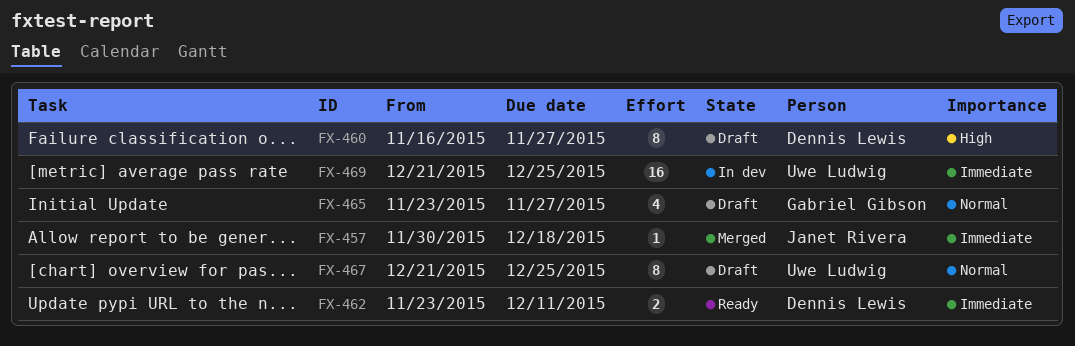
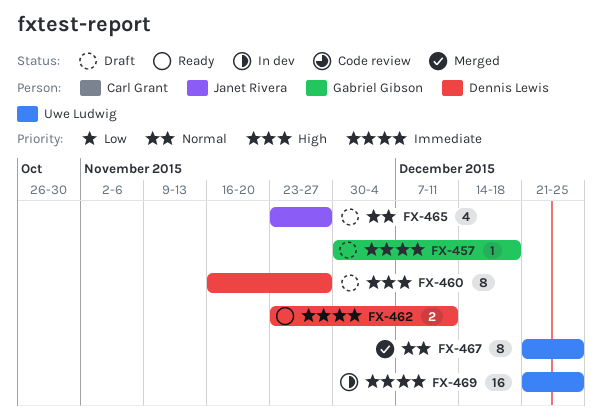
FX-457, status: Merged -> Draft
FX-457, owner: Janet Rivera -> Gabriel Gibson
FX-465, owner: Gabriel Gibson -> Janet Rivera
FX-467, status: Draft -> Merged

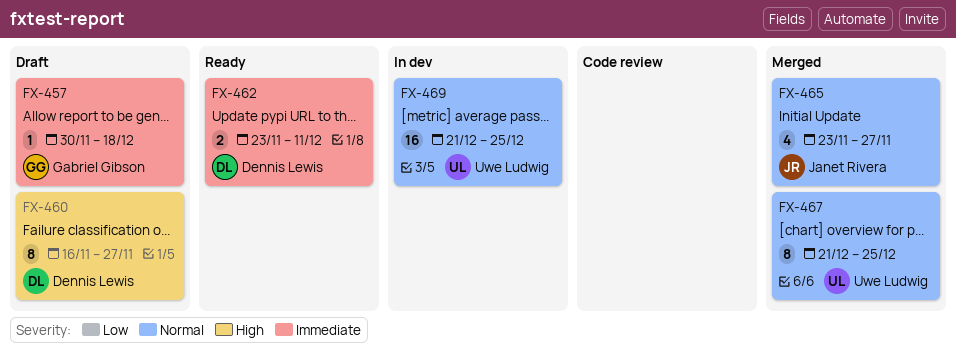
FX-465, status: Draft -> Merged
FX-469, priority: Immediate -> Normal

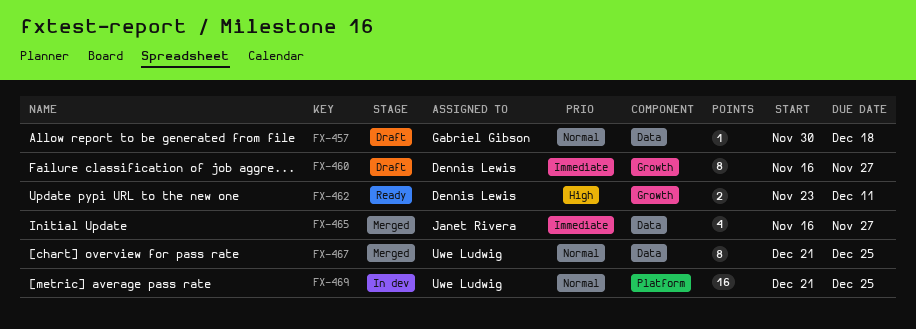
FX-457, priority: Immediate -> Normal
FX-460, priority: High -> Immediate
FX-462, priority: Immediate -> High
FX-465, priority: Normal -> Immediate
FX-465, start: Nov 23 -> Nov 16

